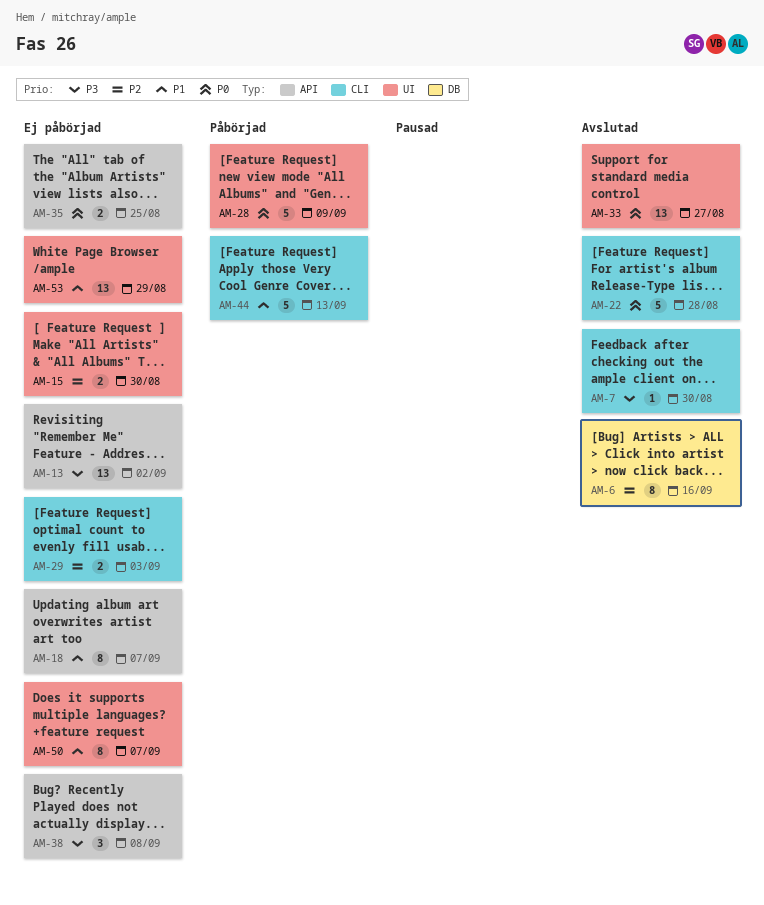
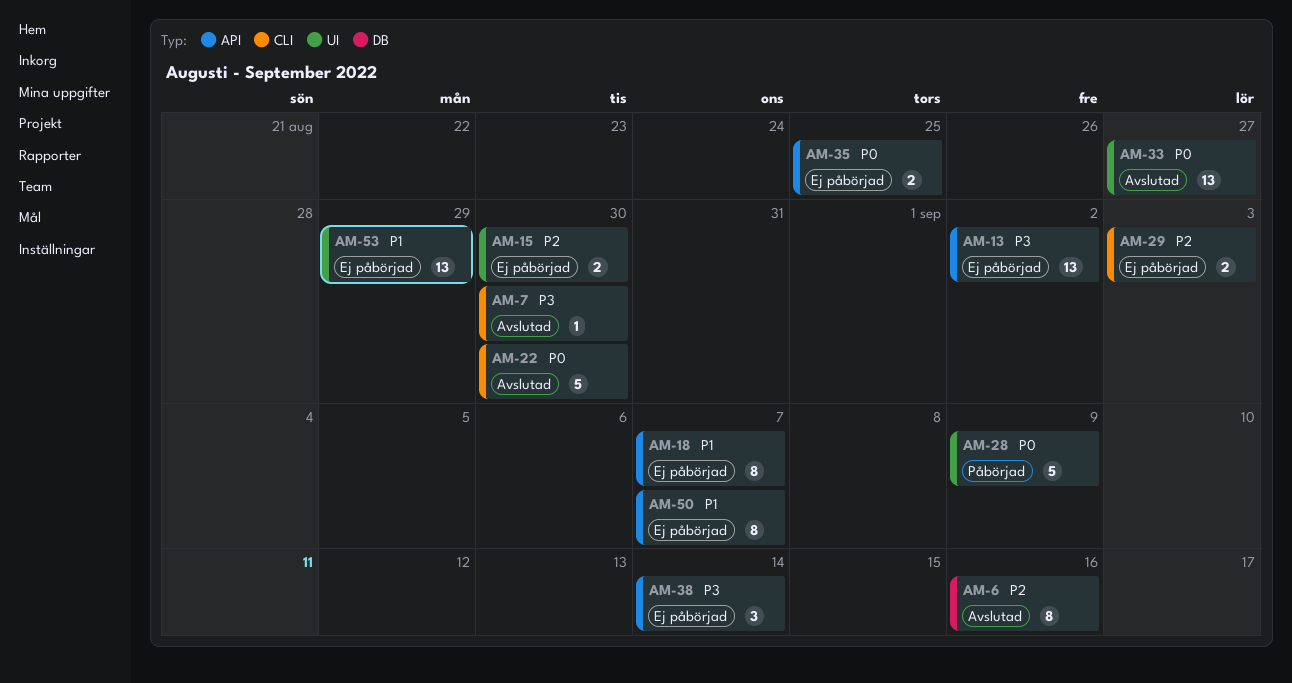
AM-22, due: Aug 28 -> Aug 30
AM-38, due: Sep 8 -> Sep 14
AM-44: present -> none
AM-50, label: UI -> API

